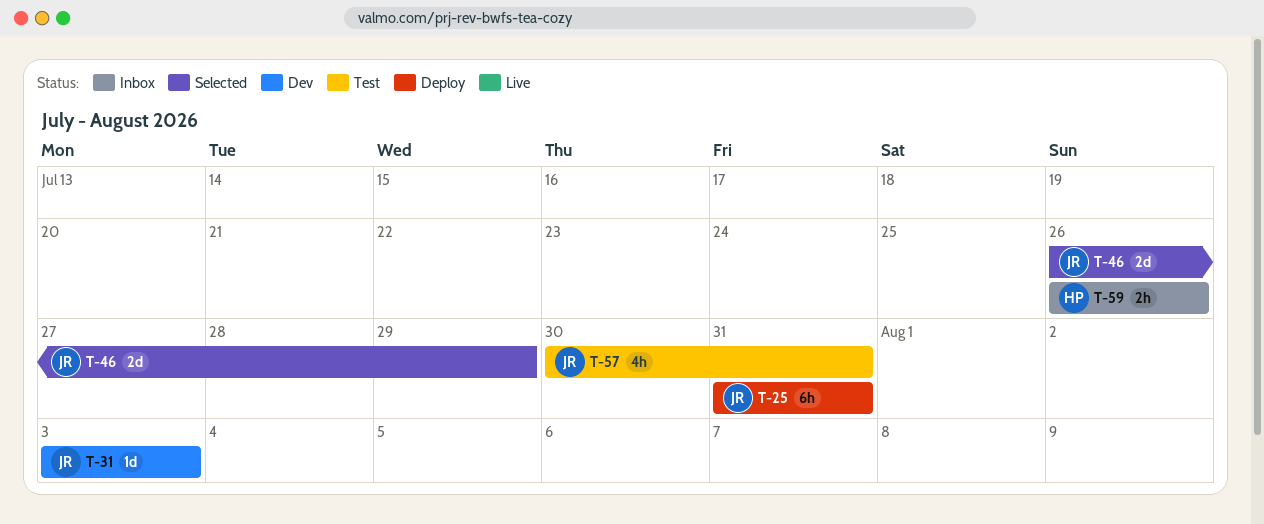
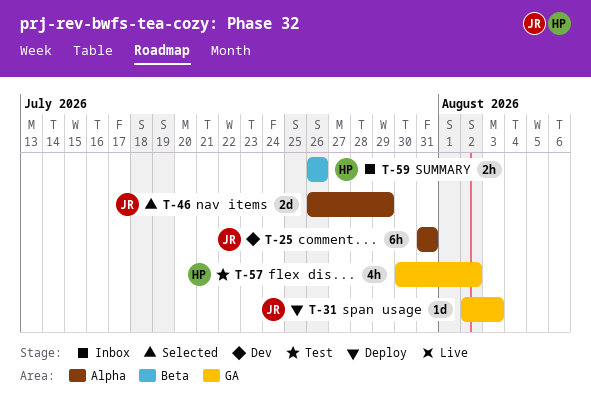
T-25, status: Deploy -> Dev
T-31, status: Dev -> Deploy
T-31, start: Aug 3 -> Aug 2
T-57, owner: JR -> HP
T-57, due: Jul 31 -> Aug 2

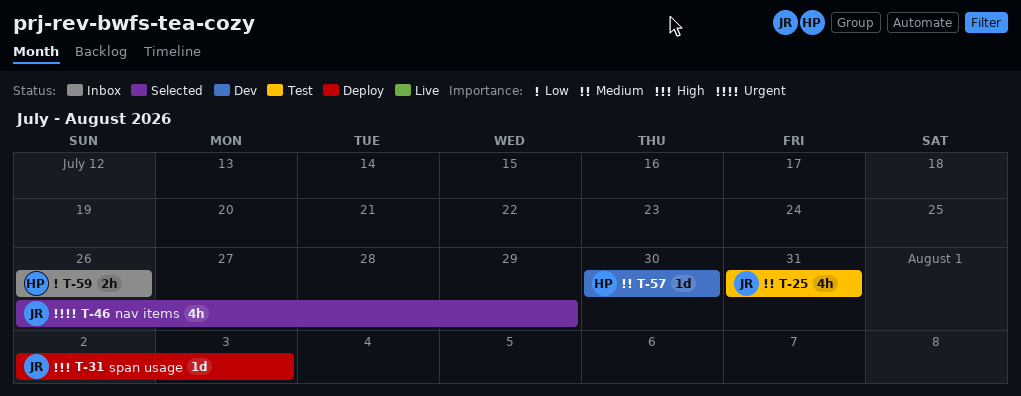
T-25, status: Dev -> Test
T-25, estimate: 6h -> 4h
T-46, estimate: 2d -> 4h
T-57, status: Test -> Dev
T-57, estimate: 4h -> 1d
T-57, due: Aug 2 -> Jul 30

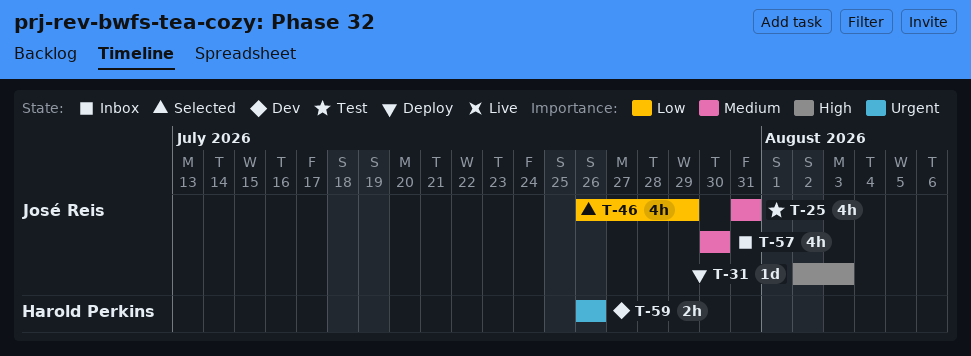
T-46, priority: Urgent -> Low
T-57, status: Dev -> Inbox
T-57, owner: Harold Perkins -> José Reis
T-57, estimate: 1d -> 4h
T-59, status: Inbox -> Dev
T-59, priority: Low -> Urgent

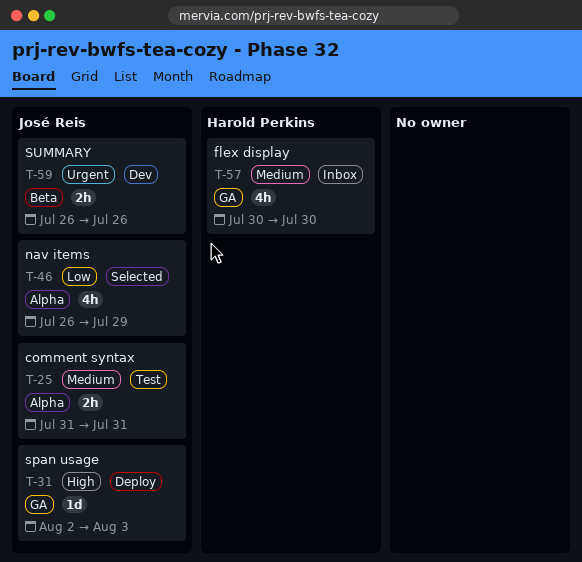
T-25, estimate: 4h -> 2h
T-57, owner: José Reis -> Harold Perkins
T-59, owner: Harold Perkins -> José Reis

